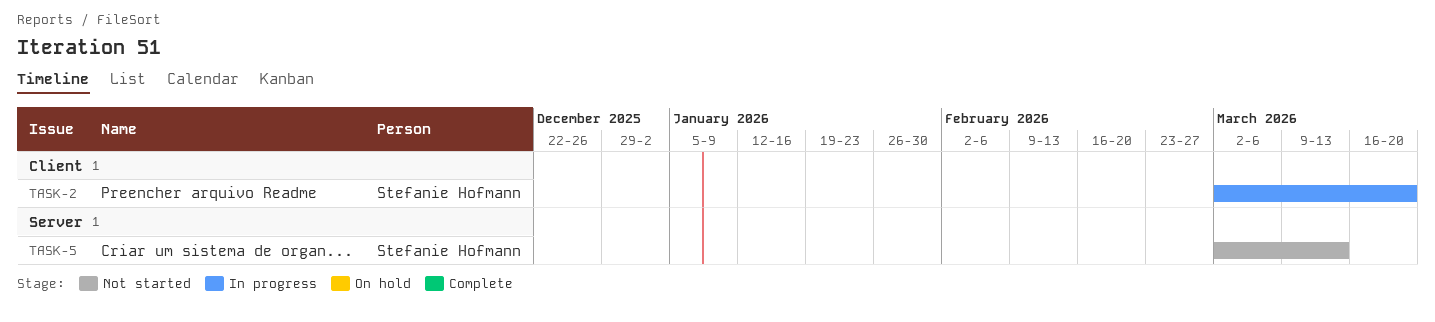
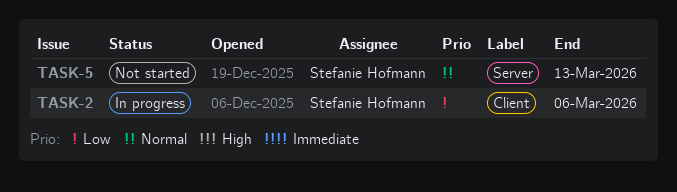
TASK-2, due: Mar 20 -> Mar 6

